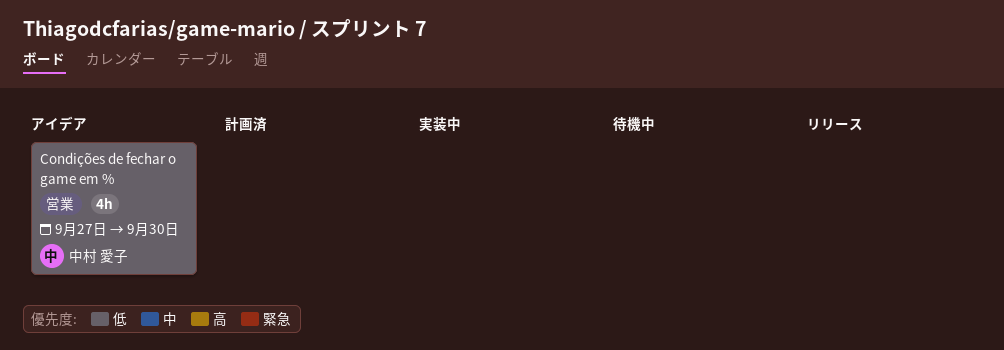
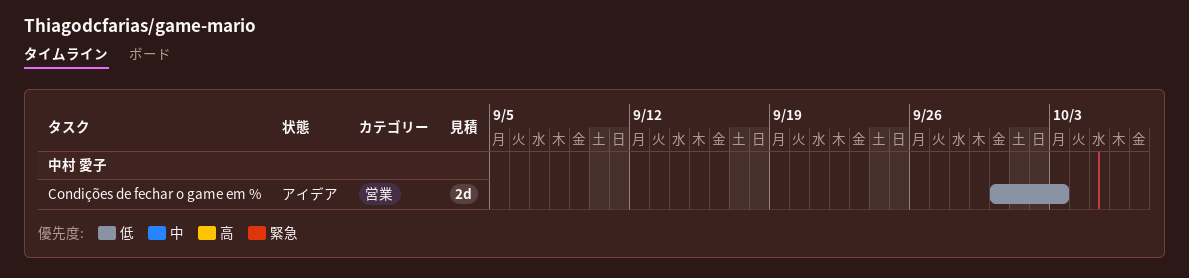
Condições de fechar o game em %, estimate: 4h -> 2d
Condições de fechar o game em %, start: Sep 27 -> Sep 30
Condições de fechar o game em %, due: Sep 30 -> Oct 3

